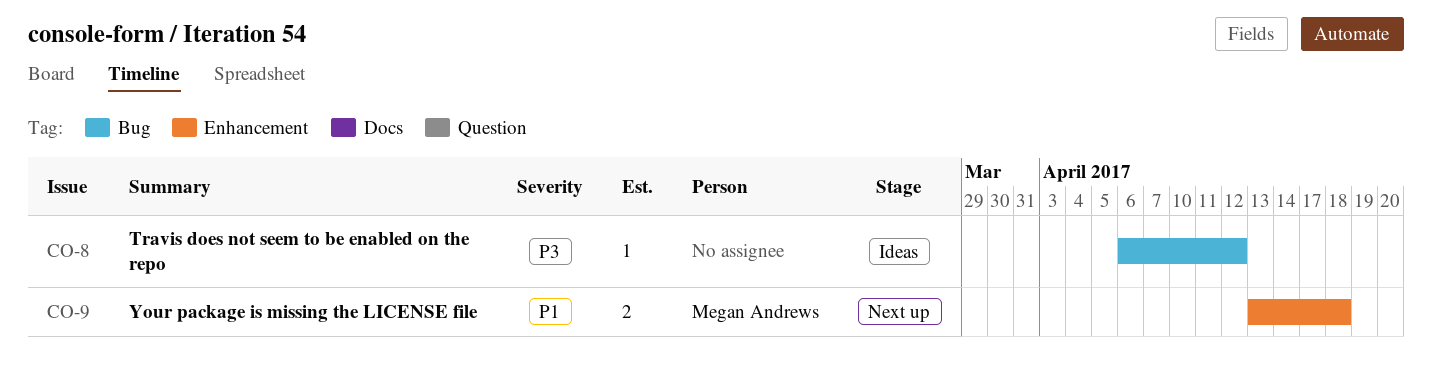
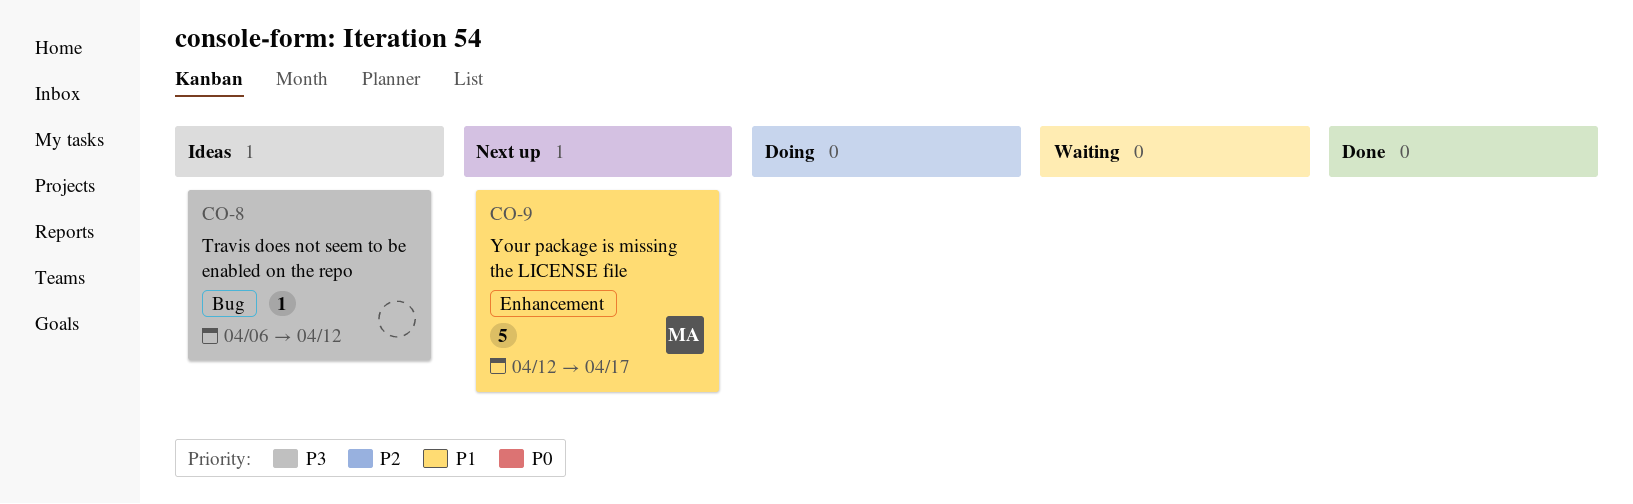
CO-9, estimate: 2 -> 5
CO-9, start: Apr 13 -> Apr 12
CO-9, due: Apr 18 -> Apr 17

